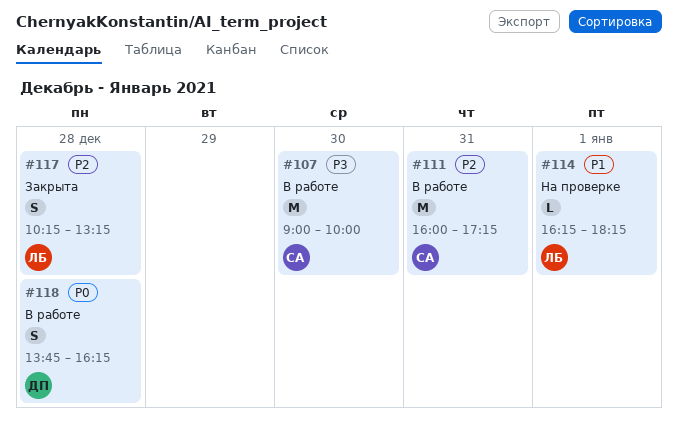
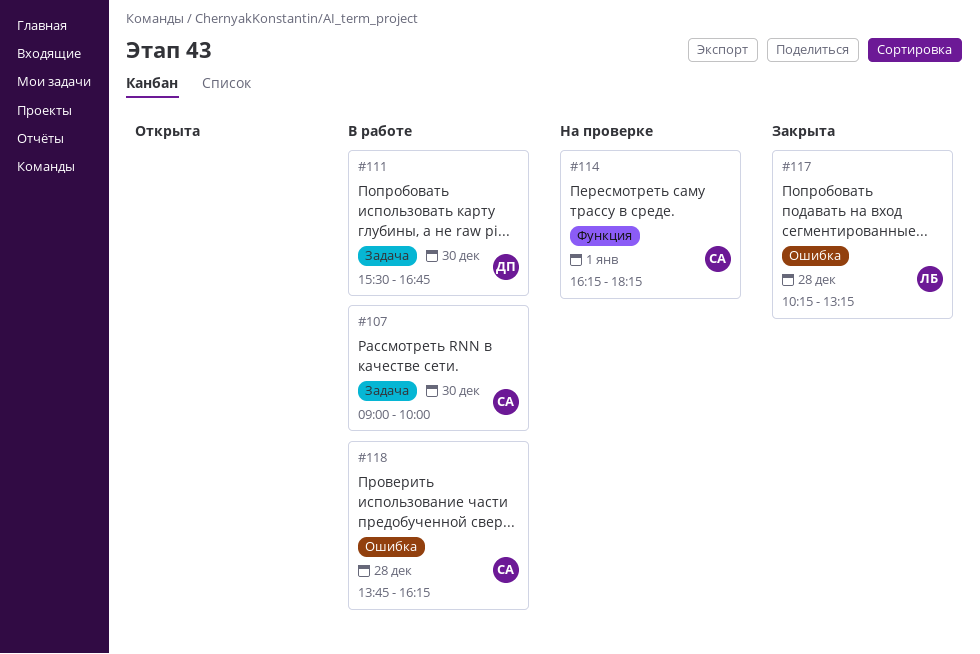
#111, owner: СА -> ДП
#111, day: Dec 31 -> Dec 30
#111, begins: 16:00 -> 15:30
#111, ends: 17:15 -> 16:45
#114, owner: ЛБ -> СА
#118, owner: ДП -> СА

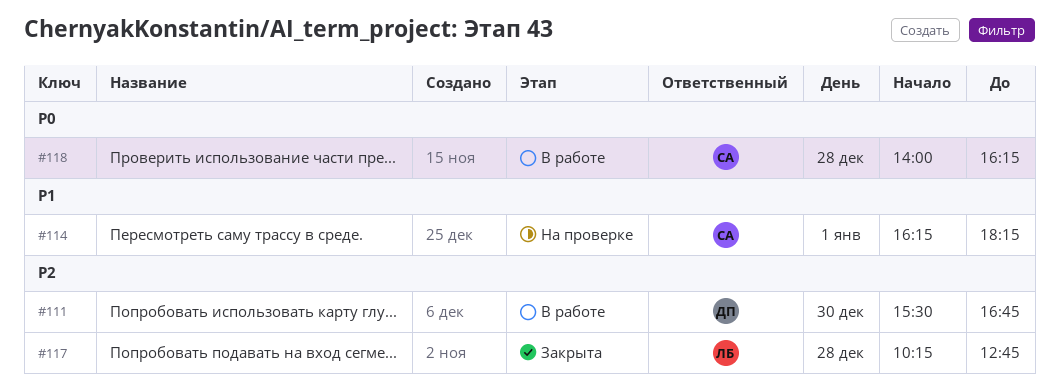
#107: present -> none
#117, ends: 13:15 -> 12:45
#118, begins: 13:45 -> 14:00

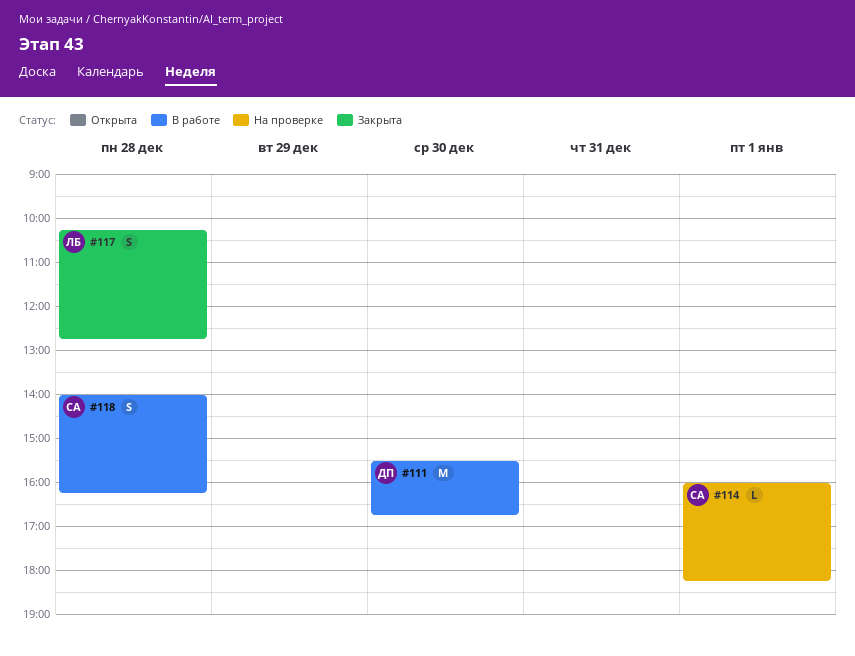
#114, begins: 16:15 -> 16:00

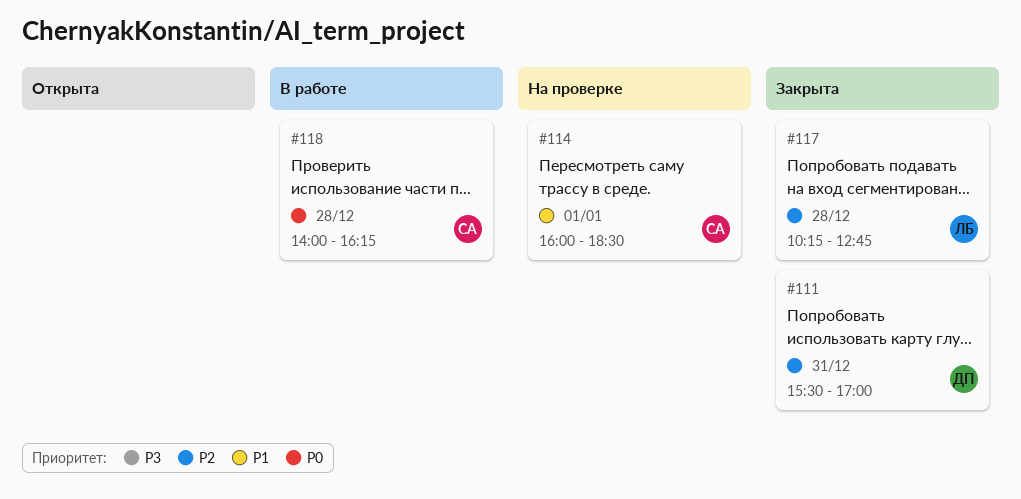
#111, status: В работе -> Закрыта
#111, day: Dec 30 -> Dec 31
#111, ends: 16:45 -> 17:00
#114, ends: 18:15 -> 18:30

